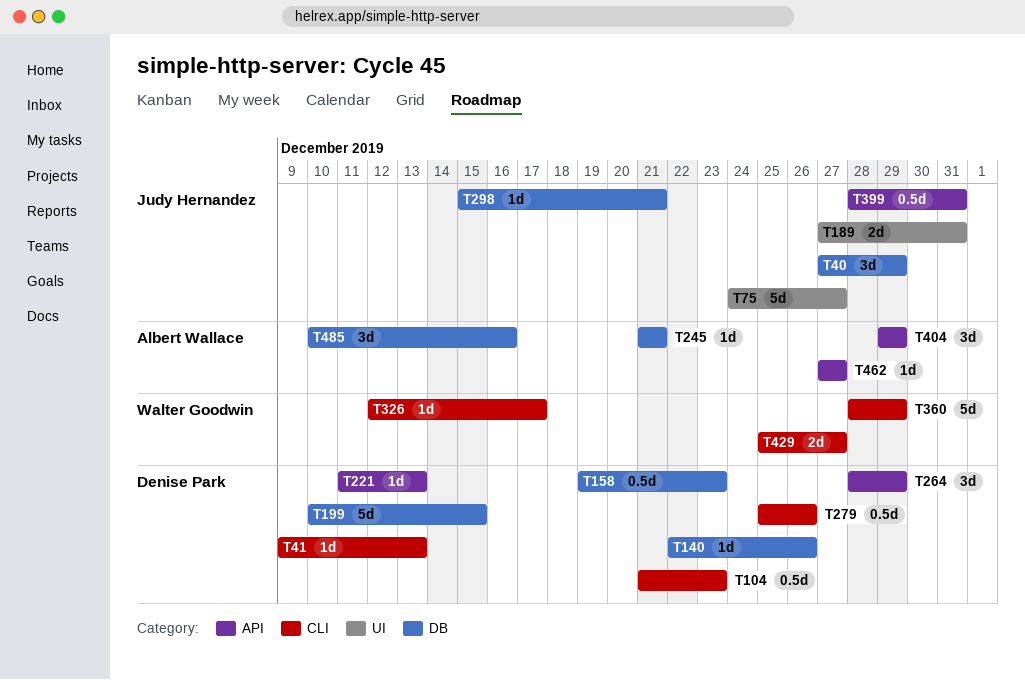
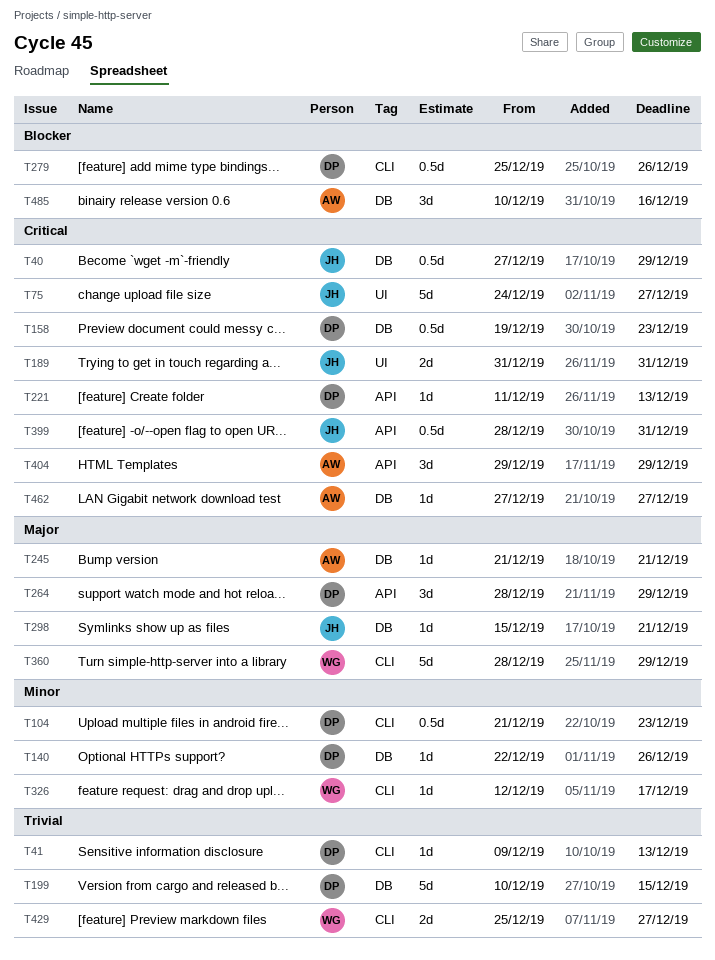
T40, estimate: 3d -> 0.5d
T189, start: Dec 27 -> Dec 31
T462, label: API -> DB

